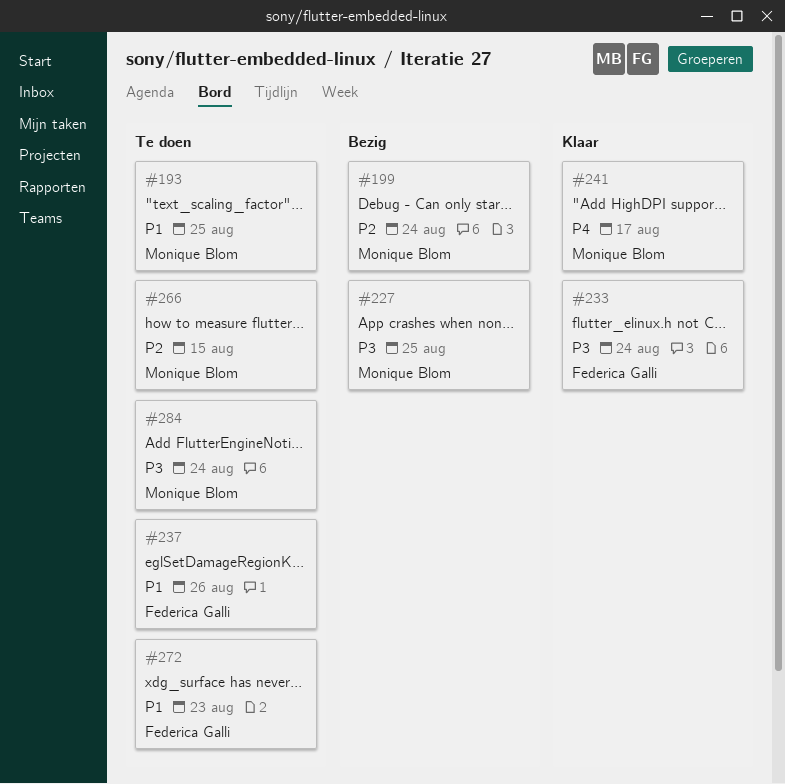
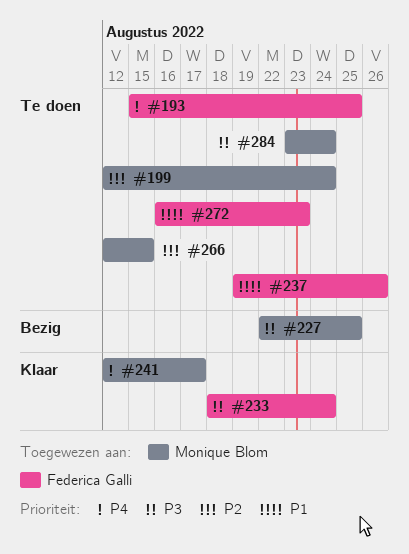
#193, owner: Monique Blom -> Federica Galli
#193, priority: P1 -> P4
#199, status: Bezig -> Te doen

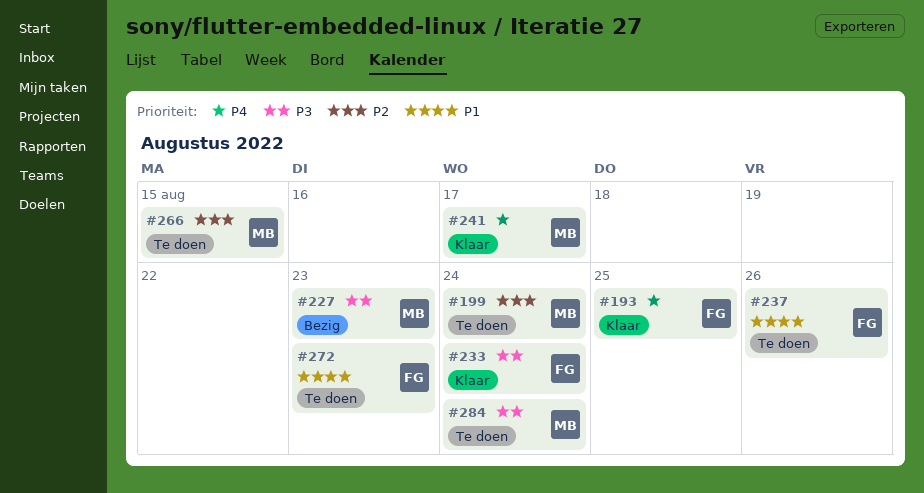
#193, status: Te doen -> Klaar
#227, due: Aug 25 -> Aug 23

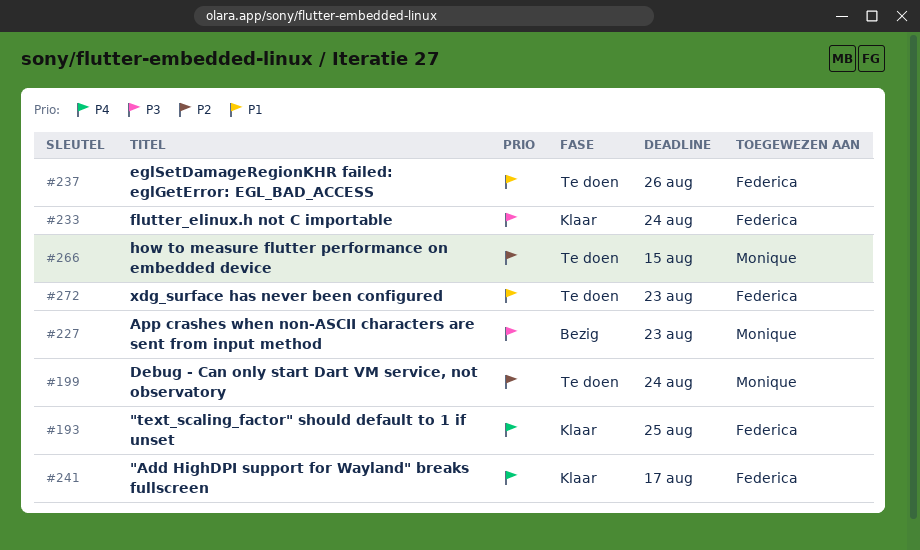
#241, owner: Monique -> Federica
#284: present -> none

